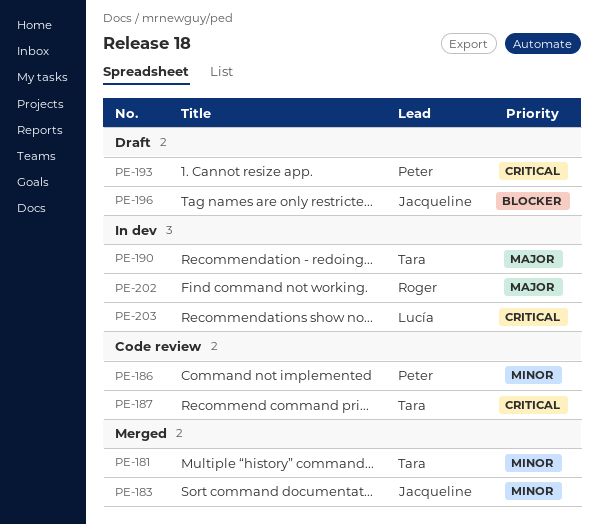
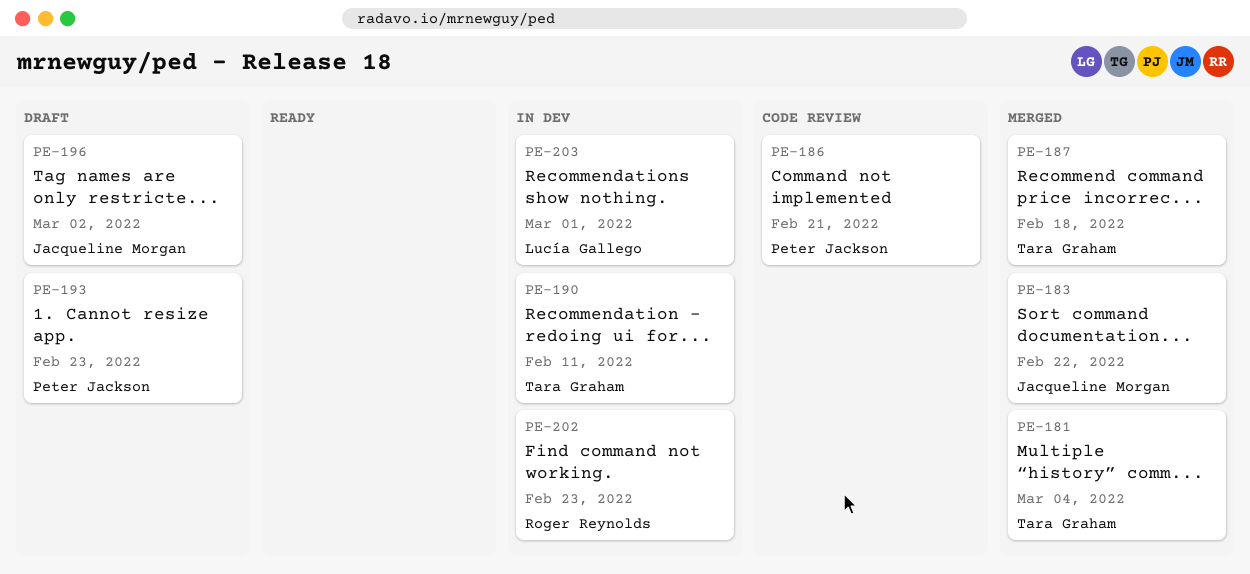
PE-187, status: Code review -> Merged

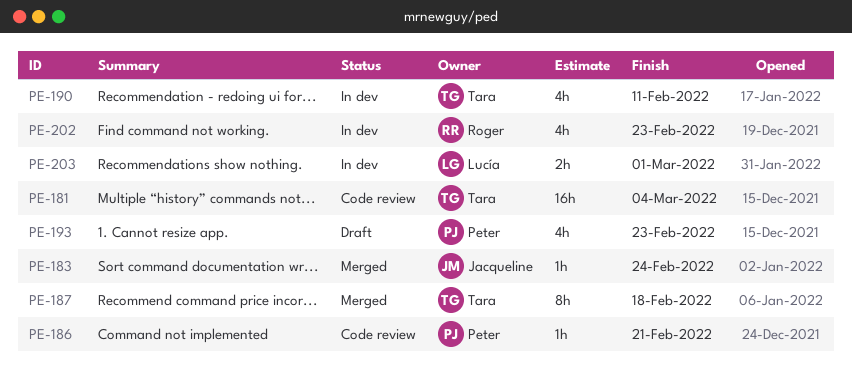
PE-181, status: Merged -> Code review
PE-183, due: Feb 22 -> Feb 24
PE-196: present -> none

